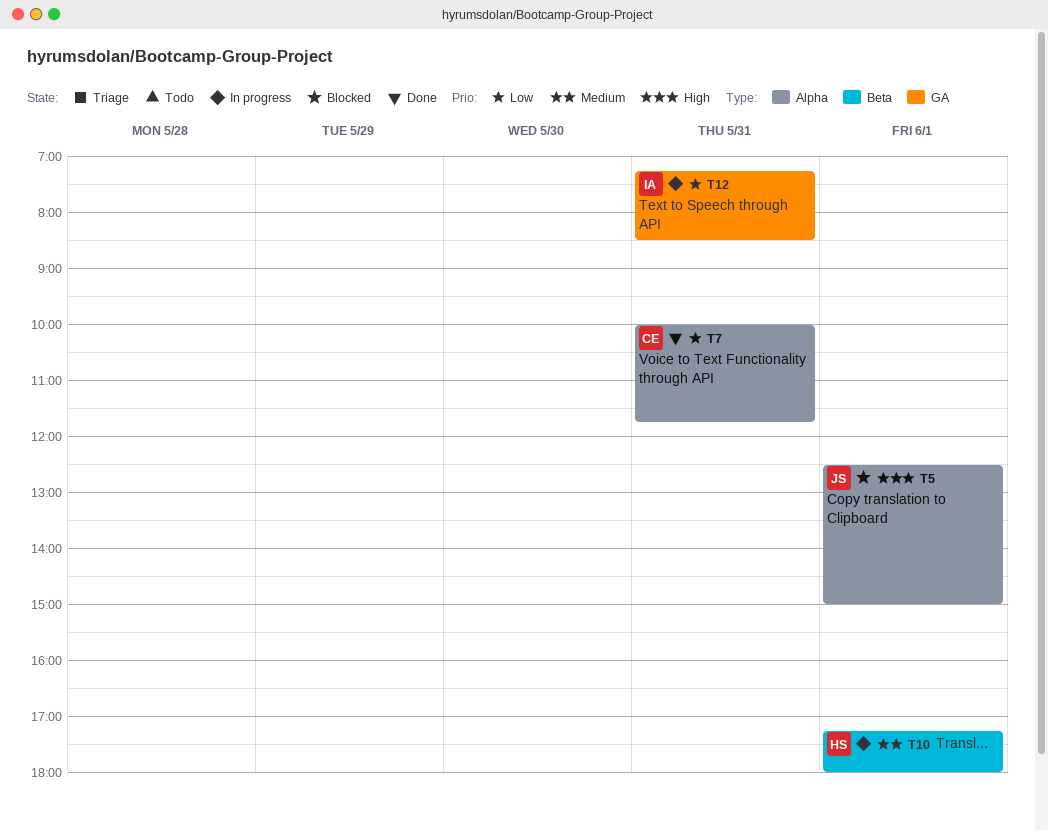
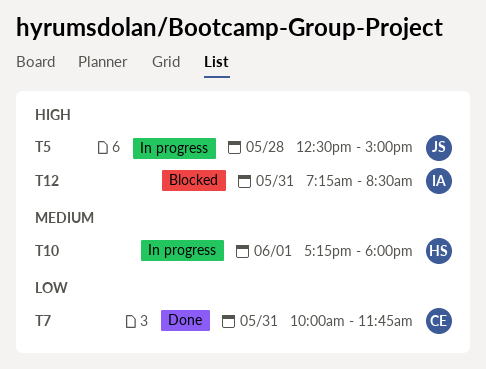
T5, status: Blocked -> In progress
T5, day: Jun 1 -> May 28
T12, status: In progress -> Blocked
T12, priority: Low -> High

